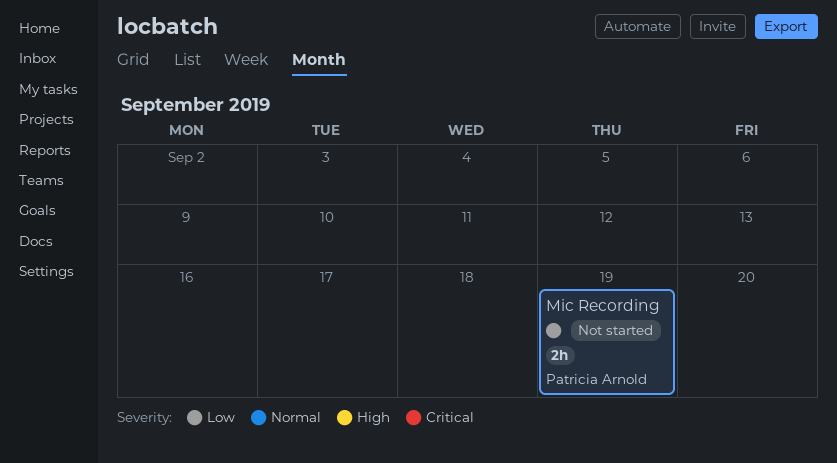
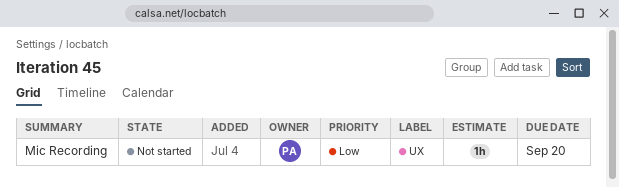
Mic Recording, estimate: 2h -> 1h
Mic Recording, due: Sep 19 -> Sep 20

